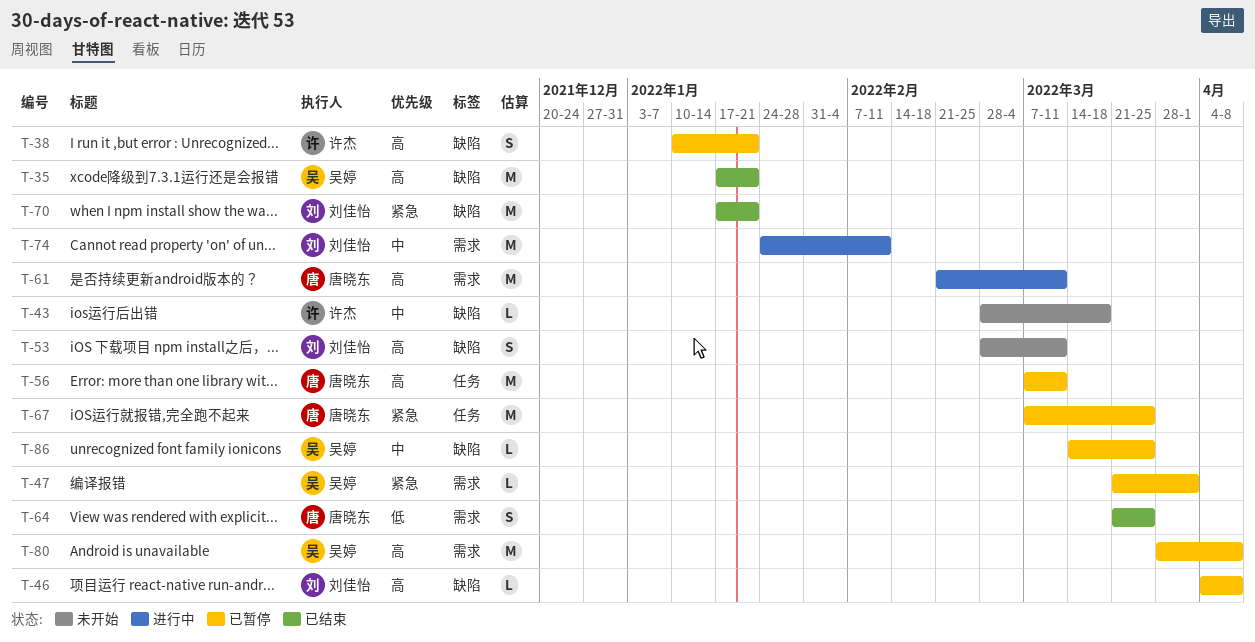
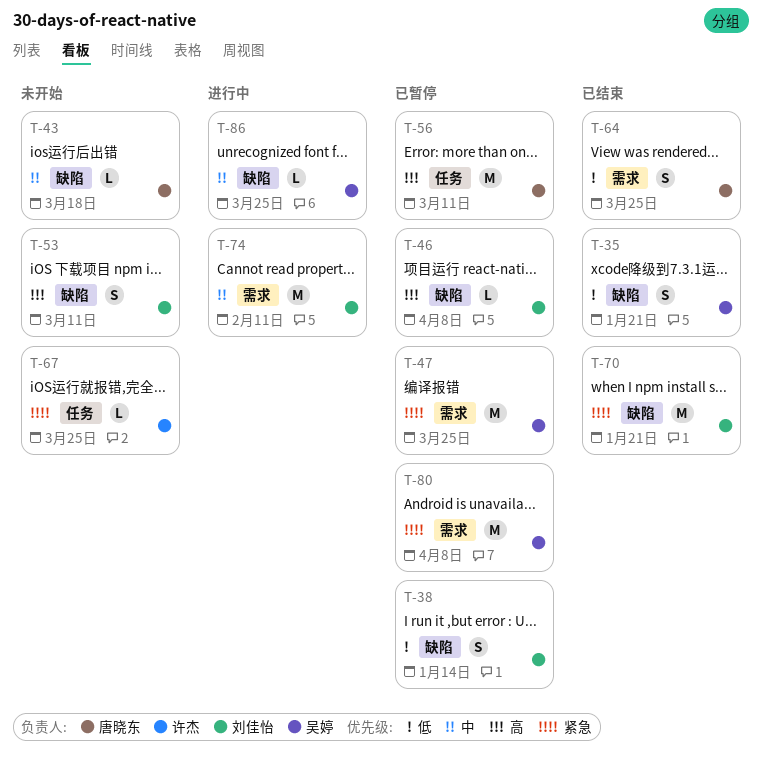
T-35, priority: 高 -> 低
T-35, estimate: M -> S
T-38, owner: 许杰 -> 刘佳怡
T-38, priority: 高 -> 低
T-38, due: Jan 21 -> Jan 14
T-43, owner: 许杰 -> 唐晓东
T-47, estimate: L -> M
T-47, due: Apr 1 -> Mar 25
T-61: present -> none
T-67, status: 已暂停 -> 未开始
T-67, owner: 唐晓东 -> 许杰
T-67, estimate: M -> L
T-80, priority: 高 -> 紧急
T-86, status: 已暂停 -> 进行中

